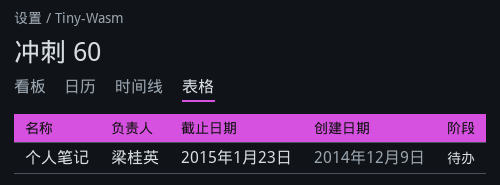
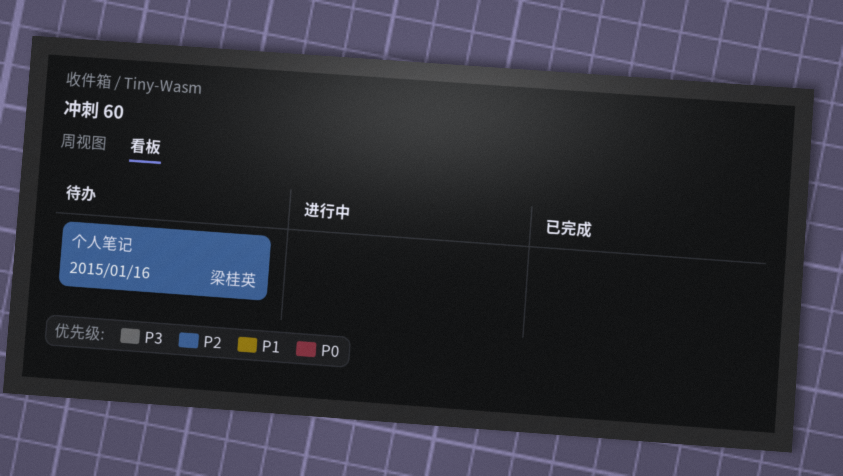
个人笔记, due: Jan 23 -> Jan 16

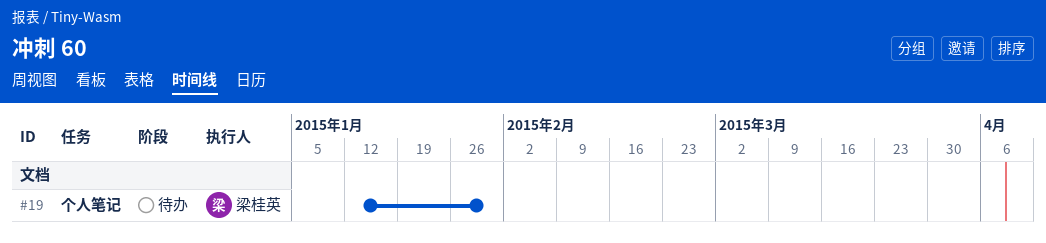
个人笔记, due: Jan 16 -> Jan 30

